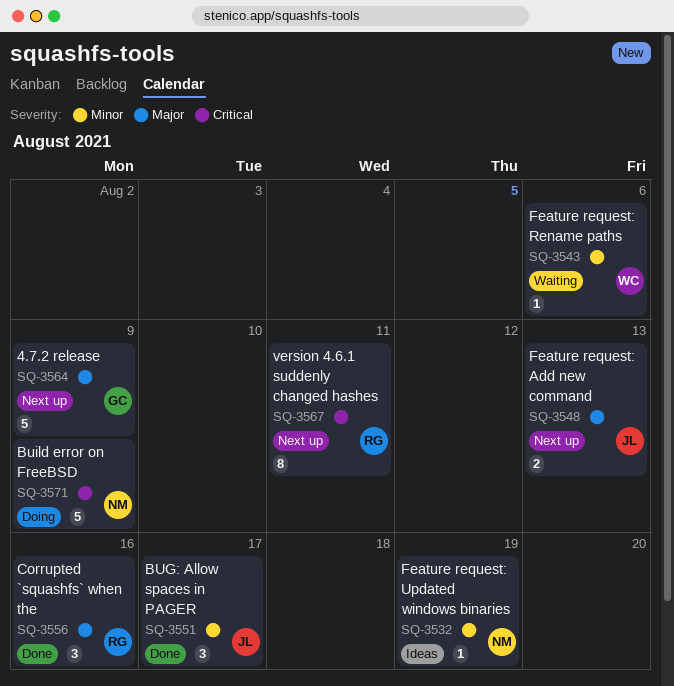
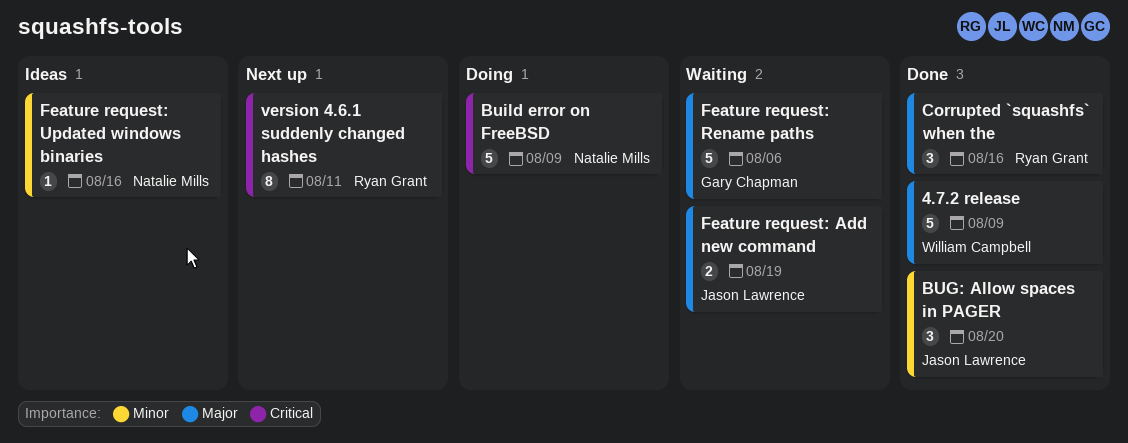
4.7.2 release, status: Next up -> Done
4.7.2 release, owner: Gary Chapman -> William Campbell
BUG: Allow spaces in PAGER, due: Aug 17 -> Aug 20
Feature request: Add new command, status: Next up -> Waiting
Feature request: Add new command, due: Aug 13 -> Aug 19
Feature request: Rename paths, owner: William Campbell -> Gary Chapman
Feature request: Rename paths, priority: Minor -> Major
Feature request: Rename paths, estimate: 1 -> 5
Feature request: Updated windows binaries, due: Aug 19 -> Aug 16

